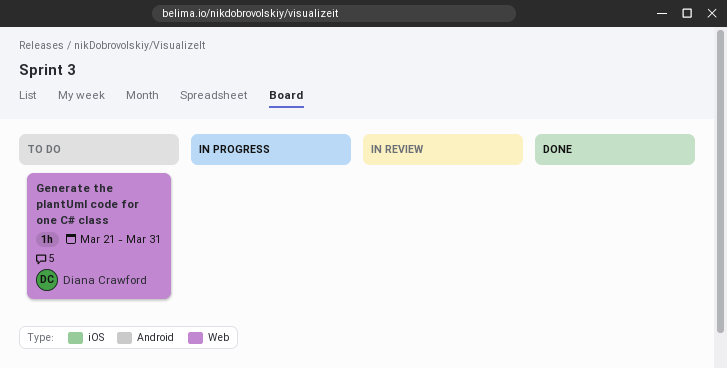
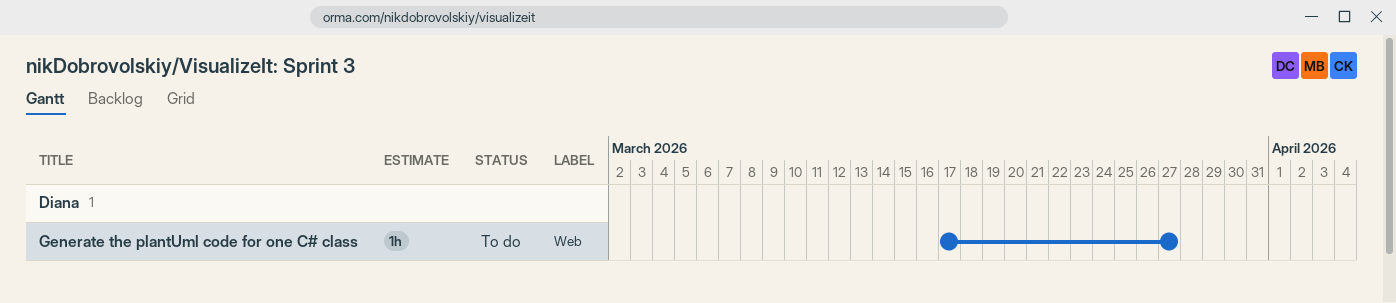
Generate the plantUml code for one C# class, start: Mar 21 -> Mar 17
Generate the plantUml code for one C# class, due: Mar 31 -> Mar 27

